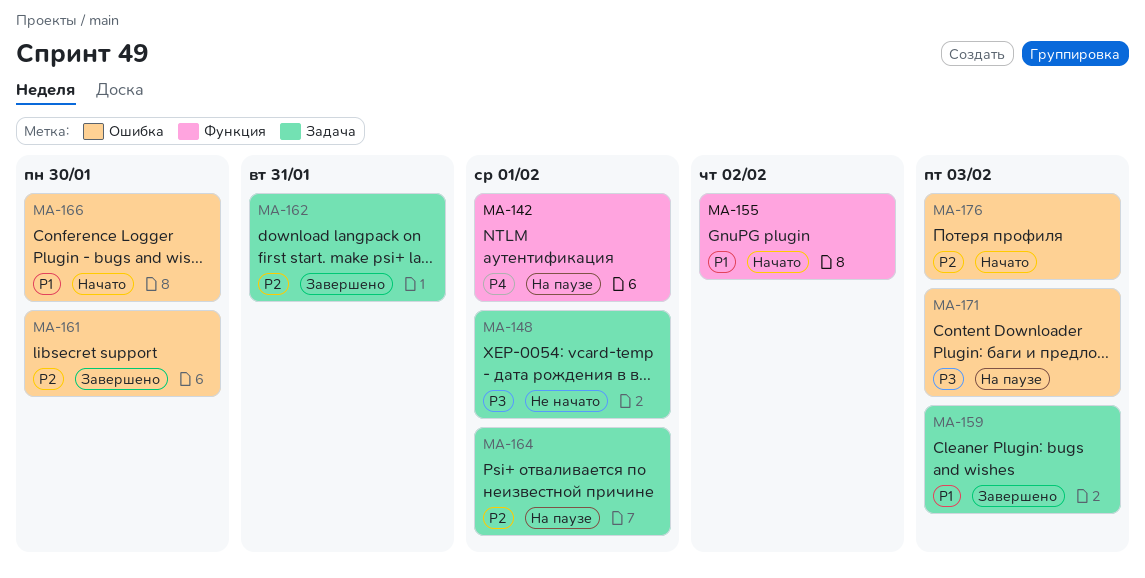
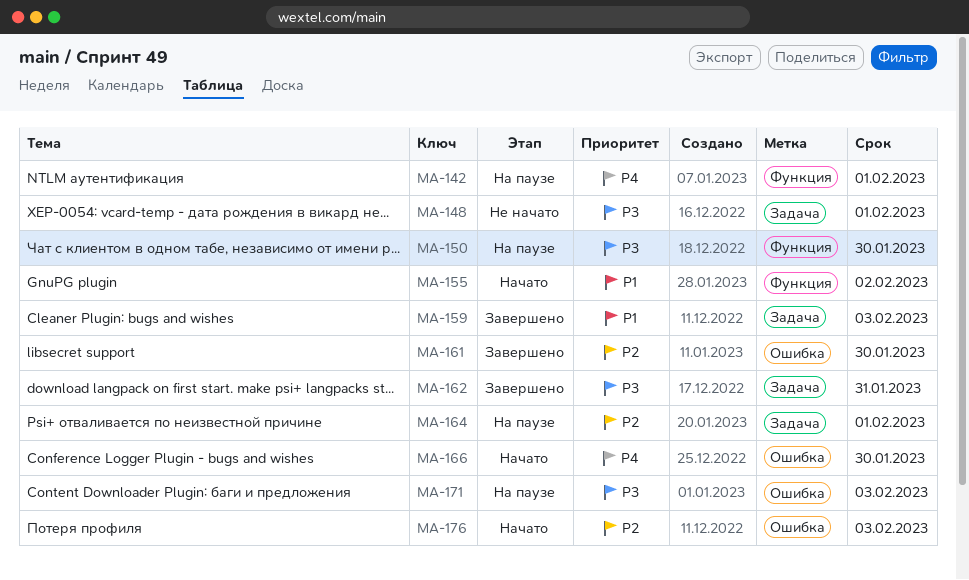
MA-150: none -> present
MA-162, priority: P2 -> P3
MA-166, priority: P1 -> P4

